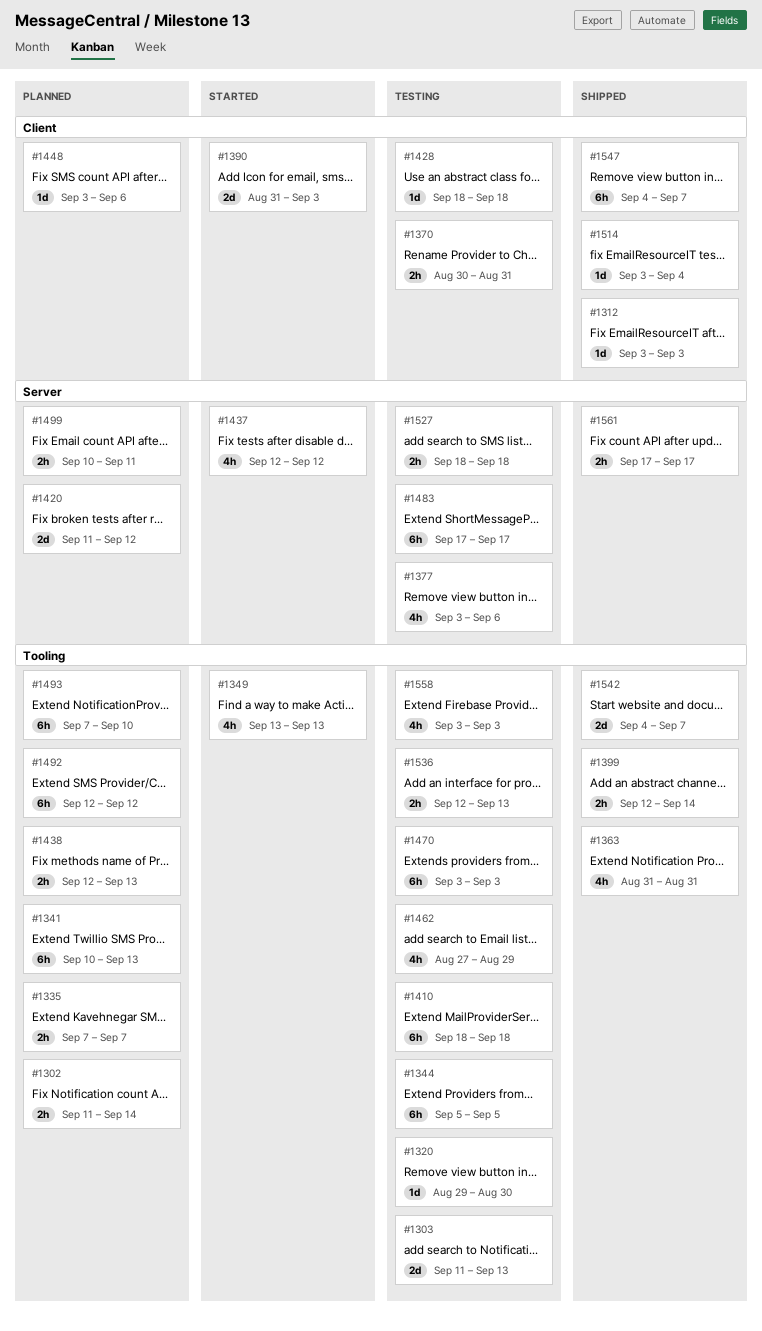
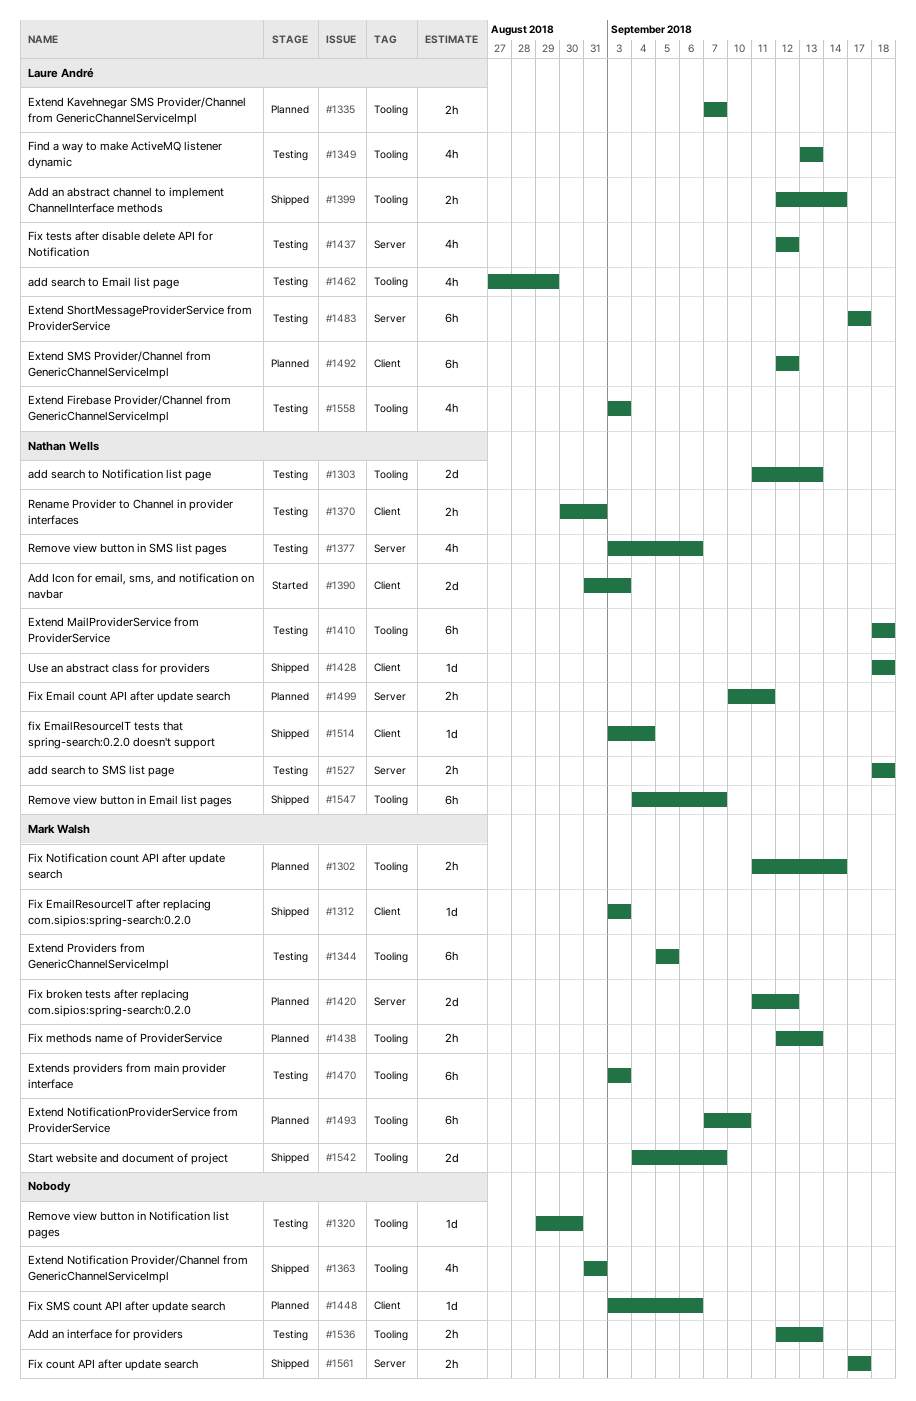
#1341: present -> none
#1349, status: Started -> Testing
#1428, status: Testing -> Shipped
#1437, status: Started -> Testing
#1492, label: Tooling -> Client
#1547, label: Client -> Tooling

